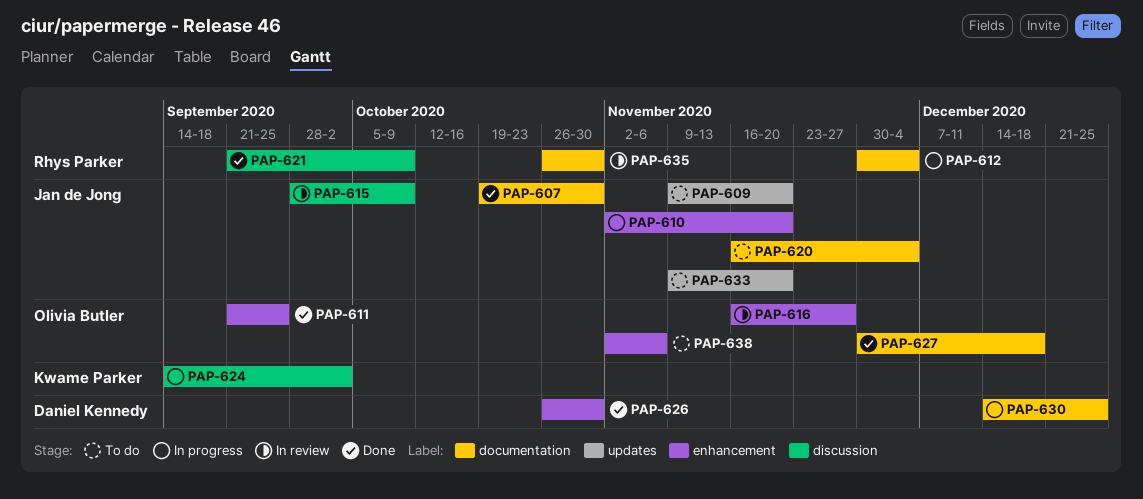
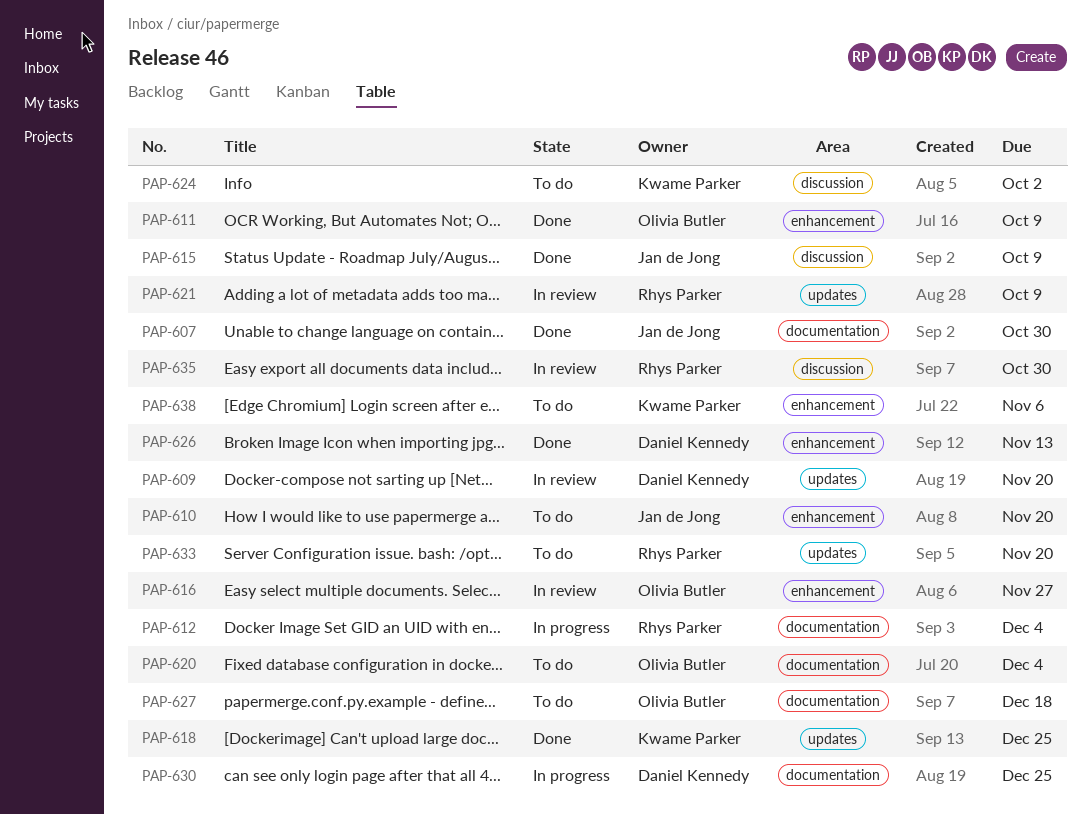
PAP-609, status: To do -> In review
PAP-609, owner: Jan de Jong -> Daniel Kennedy
PAP-610, status: In progress -> To do
PAP-611, due: Sep 25 -> Oct 9
PAP-615, status: In review -> Done
PAP-618: none -> present
PAP-620, owner: Jan de Jong -> Olivia Butler
PAP-621, status: Done -> In review
PAP-621, label: discussion -> updates
PAP-624, status: In progress -> To do
PAP-626, due: Oct 30 -> Nov 13
PAP-627, status: Done -> To do
PAP-633, owner: Jan de Jong -> Rhys Parker
PAP-635, label: documentation -> discussion
PAP-638, owner: Olivia Butler -> Kwame Parker

